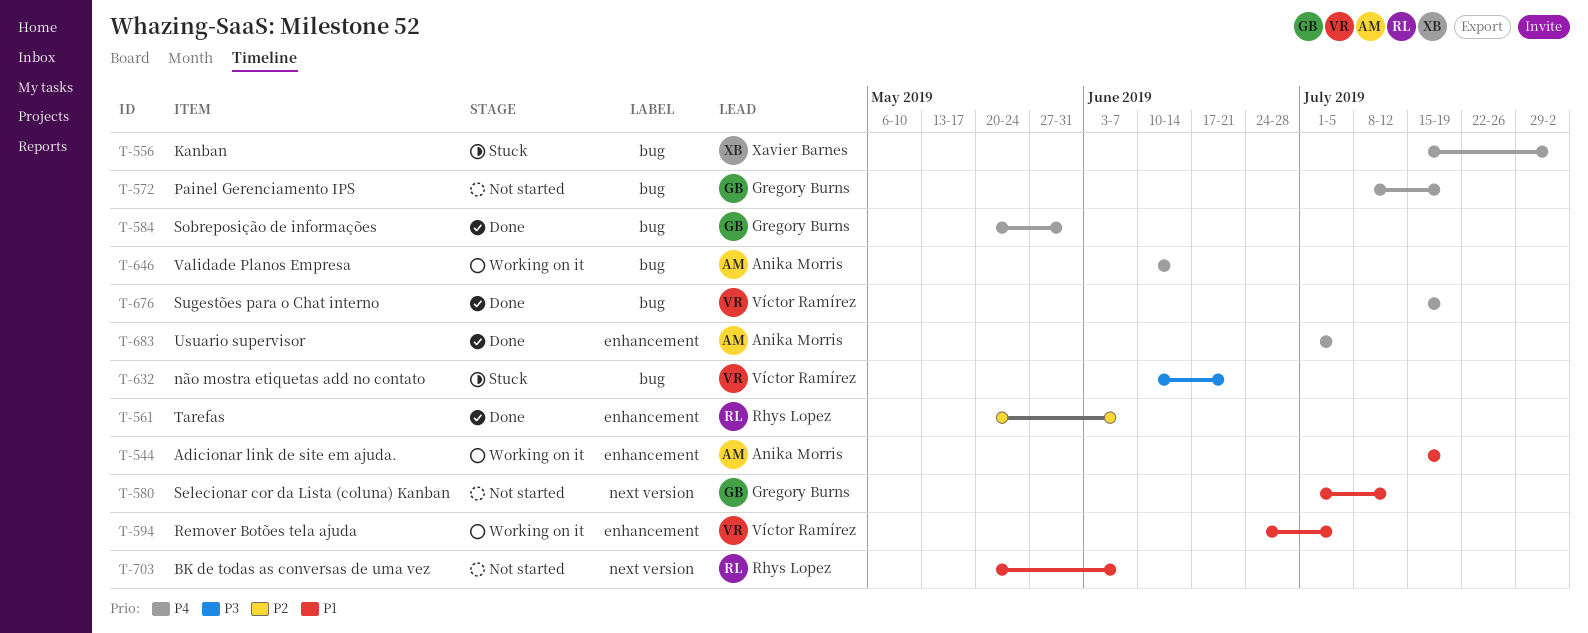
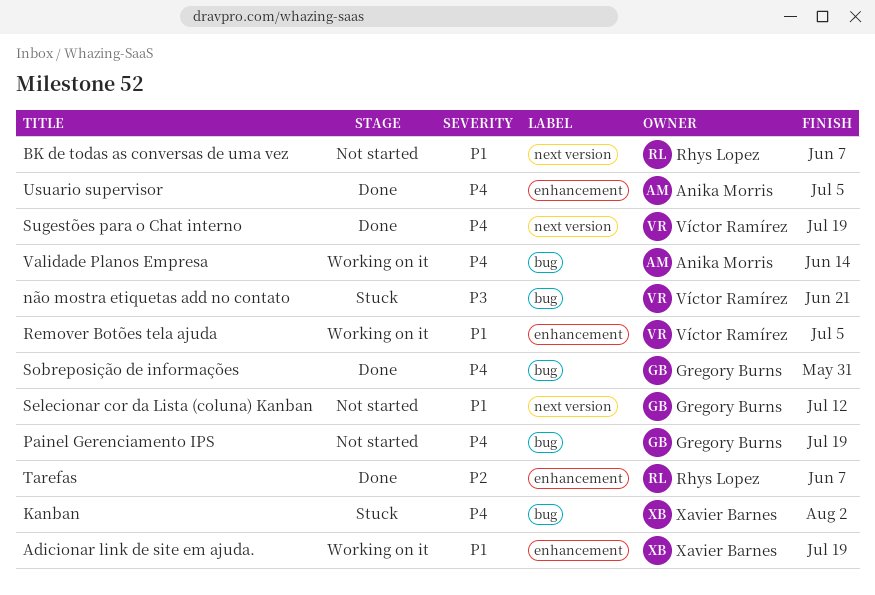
Adicionar link de site em ajuda., owner: Anika Morris -> Xavier Barnes
Sugestões para o Chat interno, label: bug -> next version

